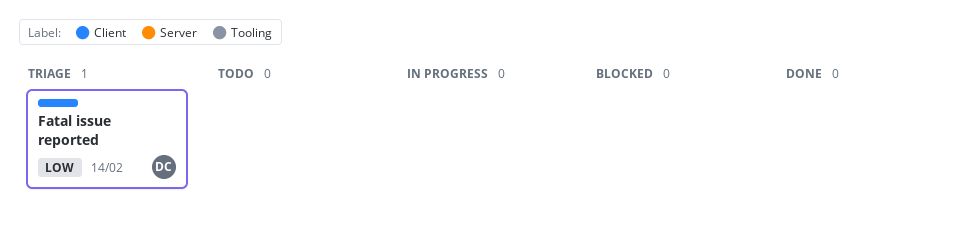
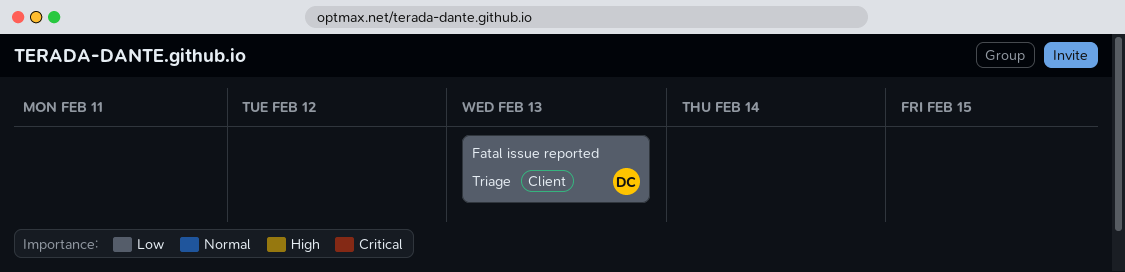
Fatal issue reported, due: Feb 14 -> Feb 13

